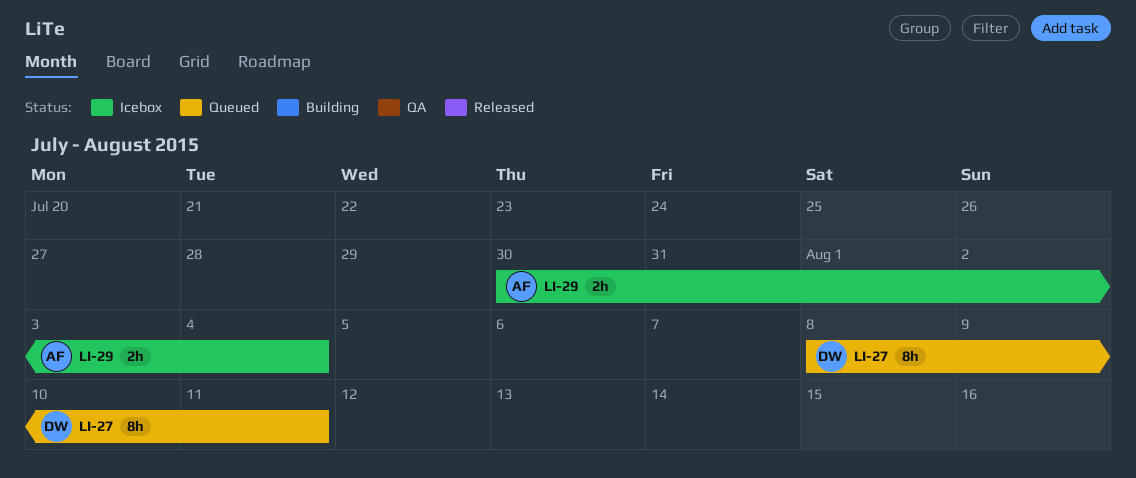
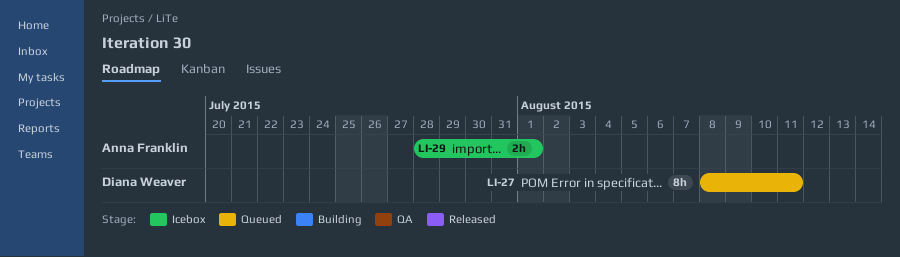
LI-29, start: Jul 30 -> Jul 28
LI-29, due: Aug 4 -> Aug 1

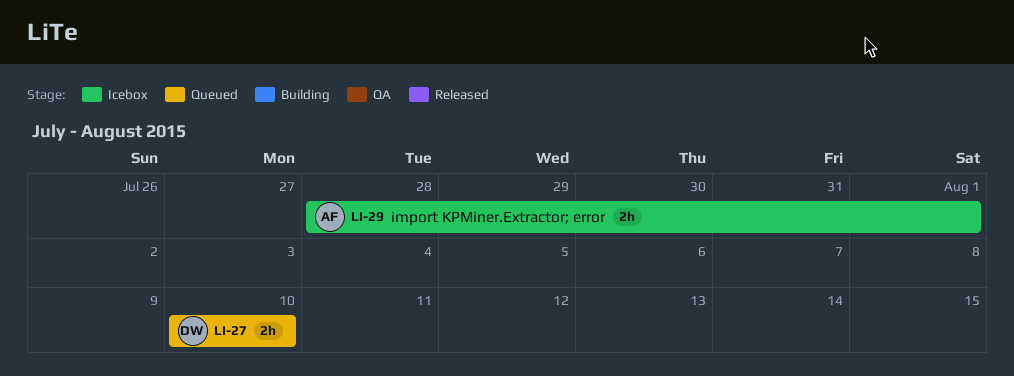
LI-27, estimate: 8h -> 2h
LI-27, start: Aug 8 -> Aug 10
LI-27, due: Aug 11 -> Aug 10

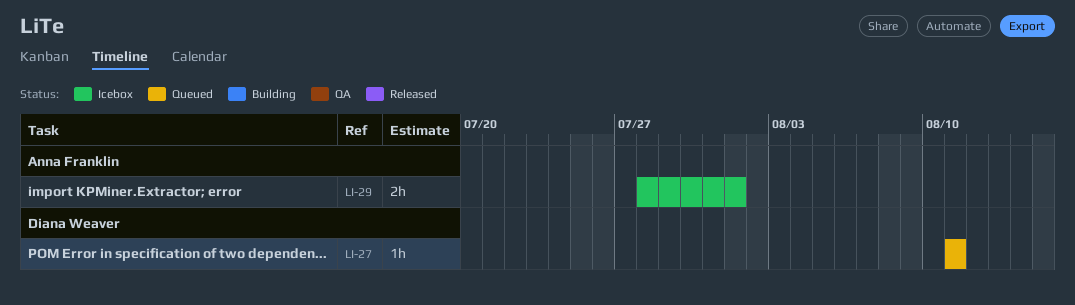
LI-27, estimate: 2h -> 1h
LI-27, start: Aug 10 -> Aug 11
LI-27, due: Aug 10 -> Aug 11

